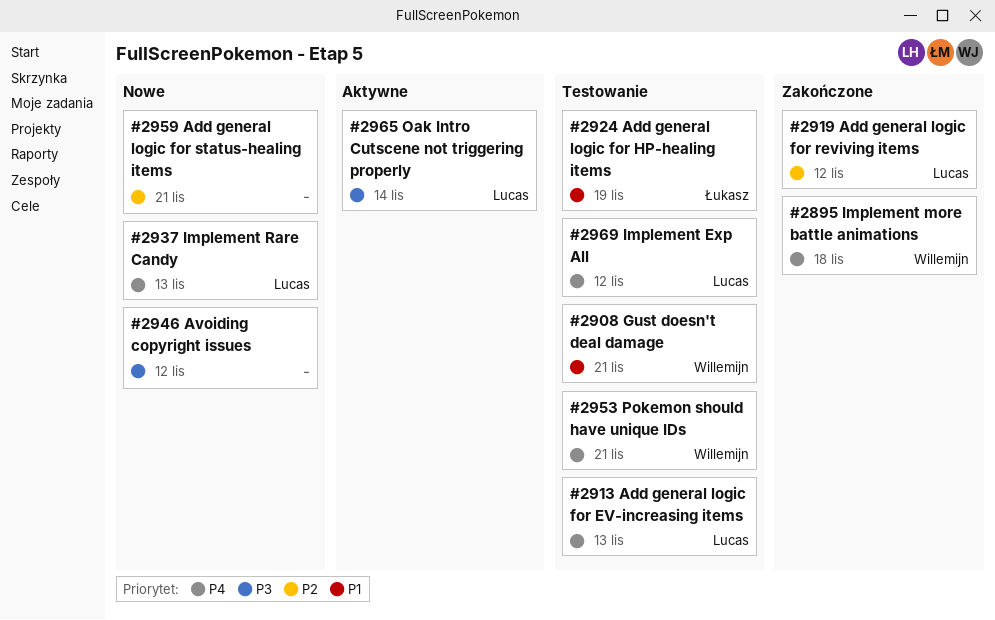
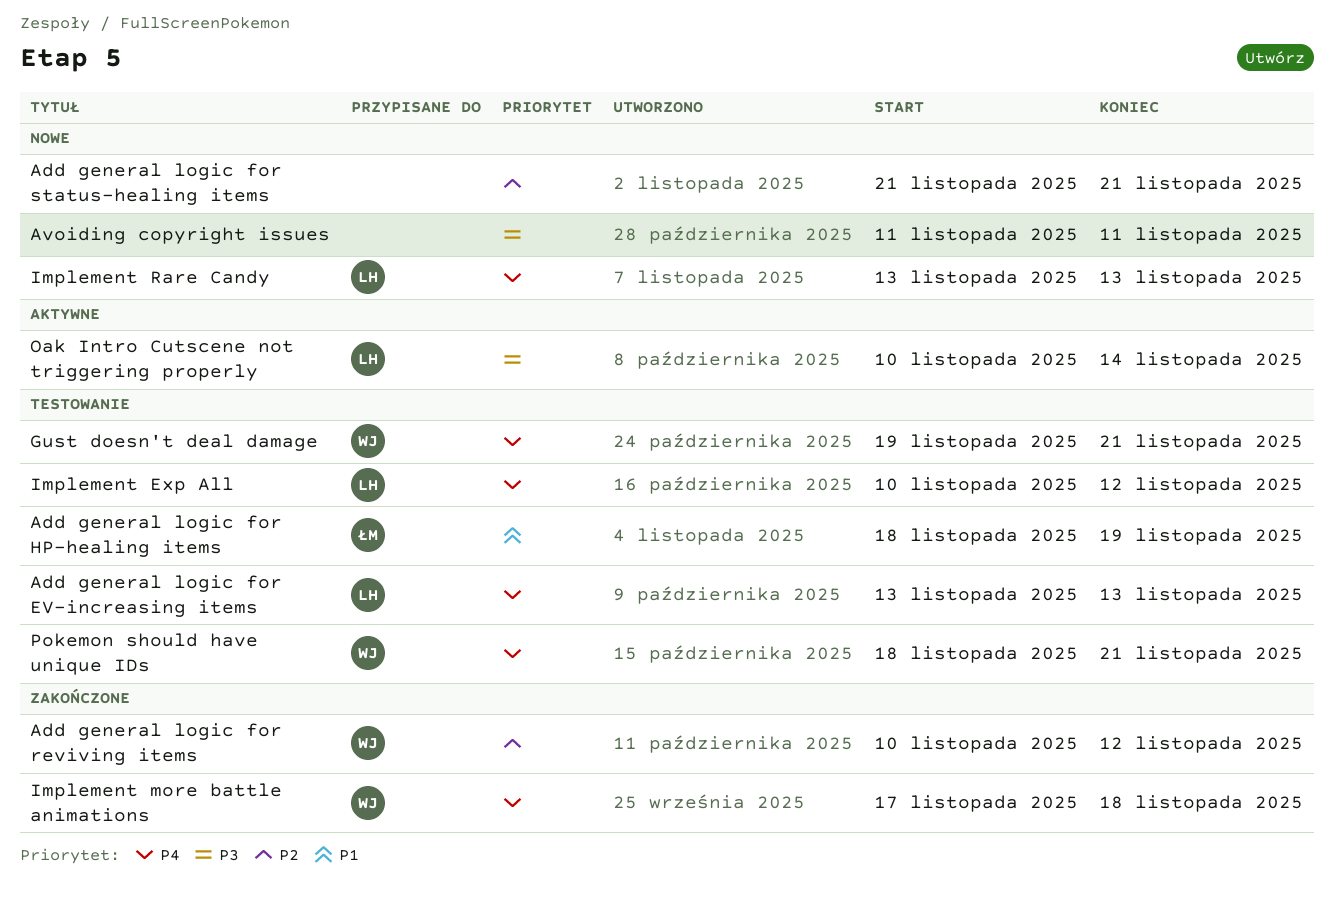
Add general logic for reviving items, owner: Lucas -> Willemijn
Avoiding copyright issues, due: Nov 12 -> Nov 11
Gust doesn't deal damage, priority: P1 -> P4

